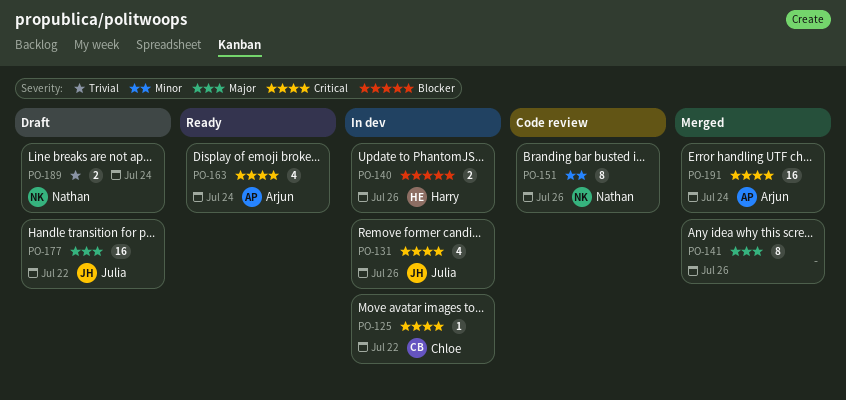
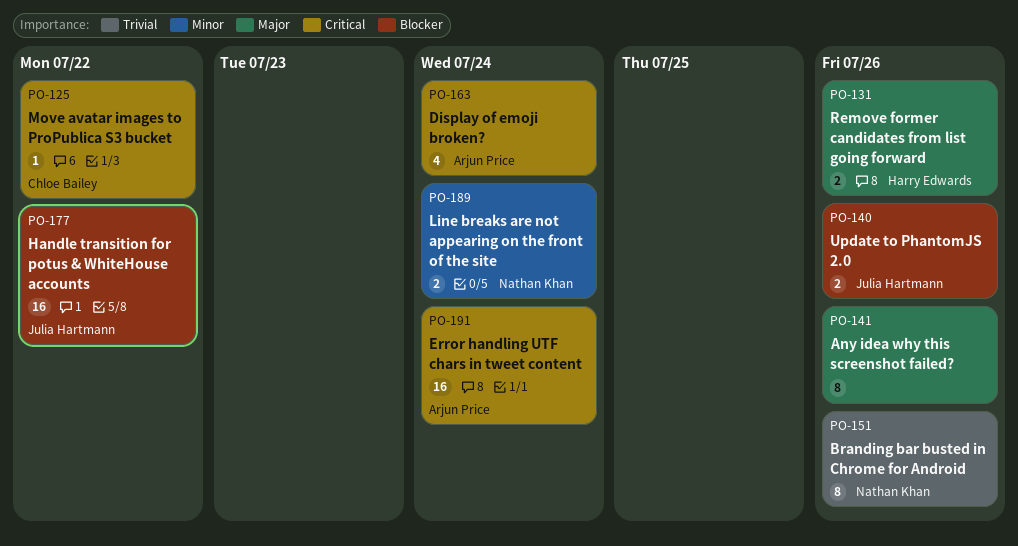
PO-131, owner: Julia Hartmann -> Harry Edwards
PO-131, priority: Critical -> Major
PO-131, estimate: 4 -> 2
PO-140, owner: Harry Edwards -> Julia Hartmann
PO-151, priority: Minor -> Trivial
PO-177, priority: Major -> Blocker
PO-189, priority: Trivial -> Minor

